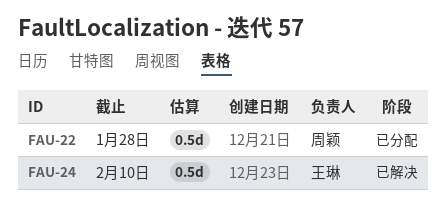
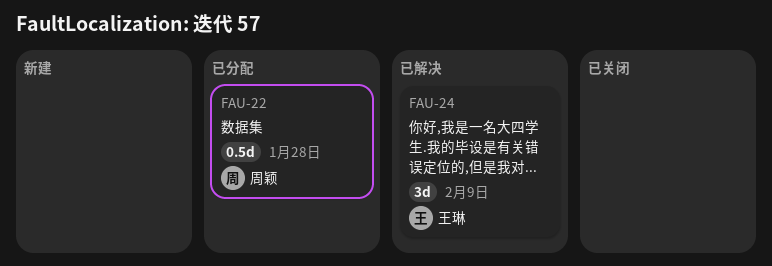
FAU-24, estimate: 0.5d -> 3d
FAU-24, due: Feb 10 -> Feb 9

